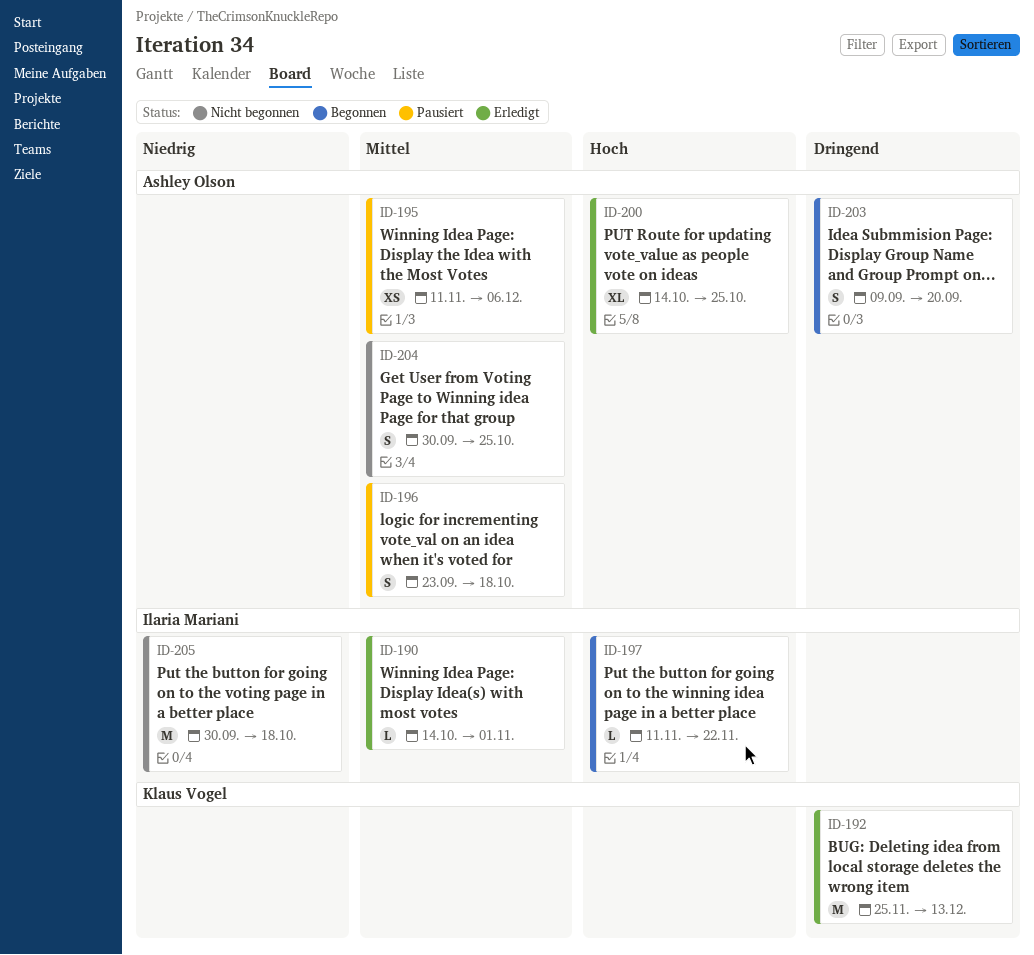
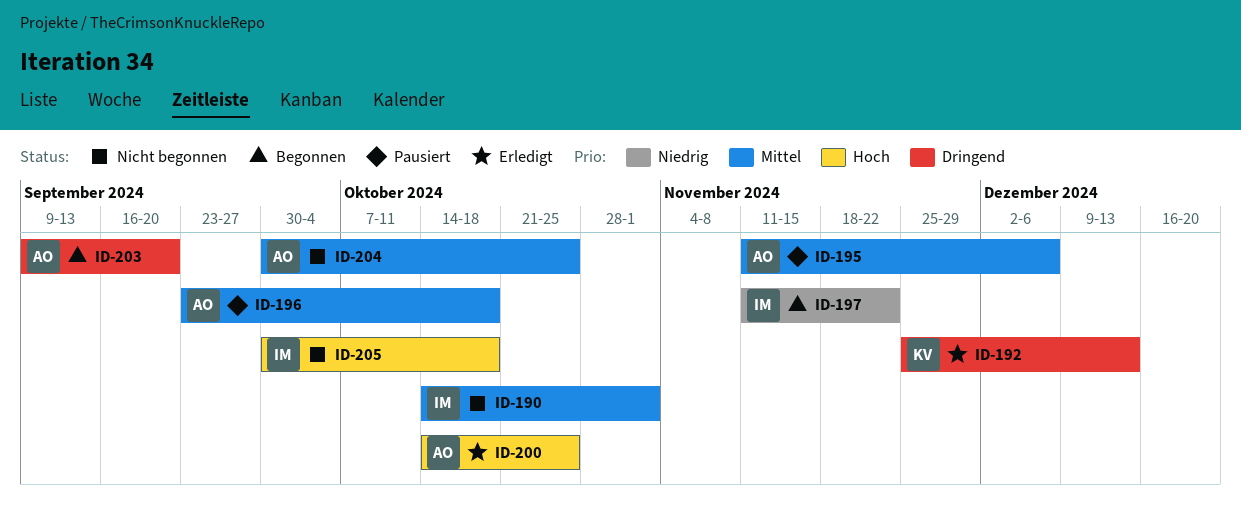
ID-190, status: Erledigt -> Nicht begonnen
ID-197, priority: Hoch -> Niedrig
ID-205, priority: Niedrig -> Hoch

